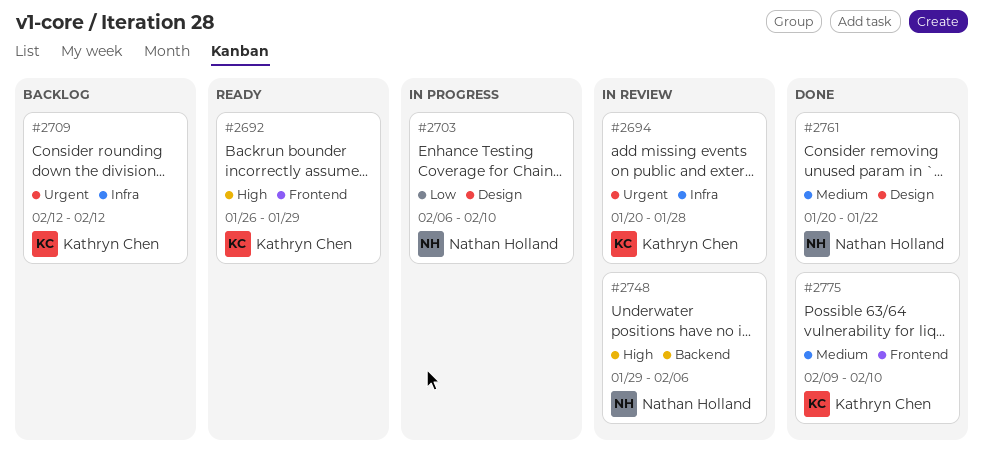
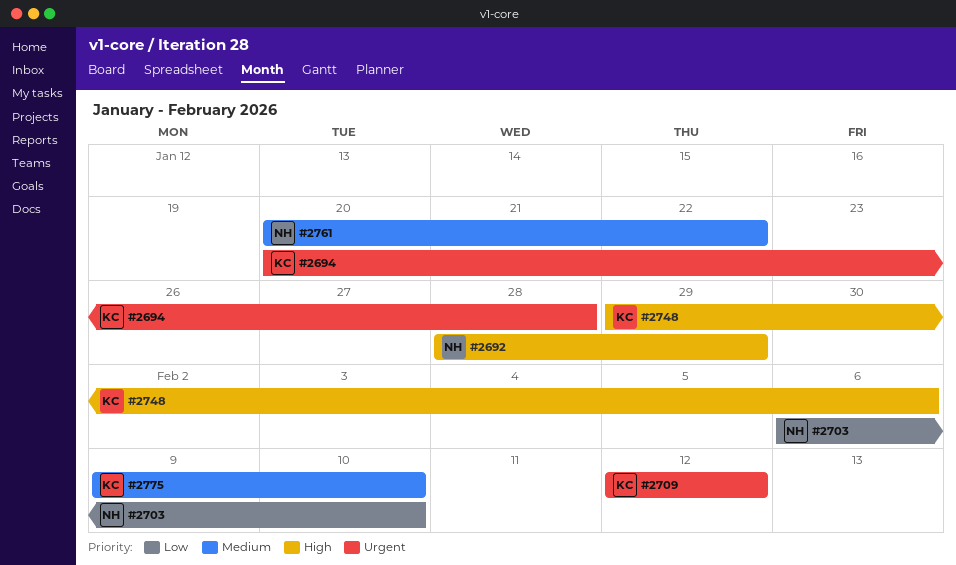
#2692, owner: Kathryn Chen -> Nathan Holland
#2692, start: Jan 26 -> Jan 28
#2748, owner: Nathan Holland -> Kathryn Chen

